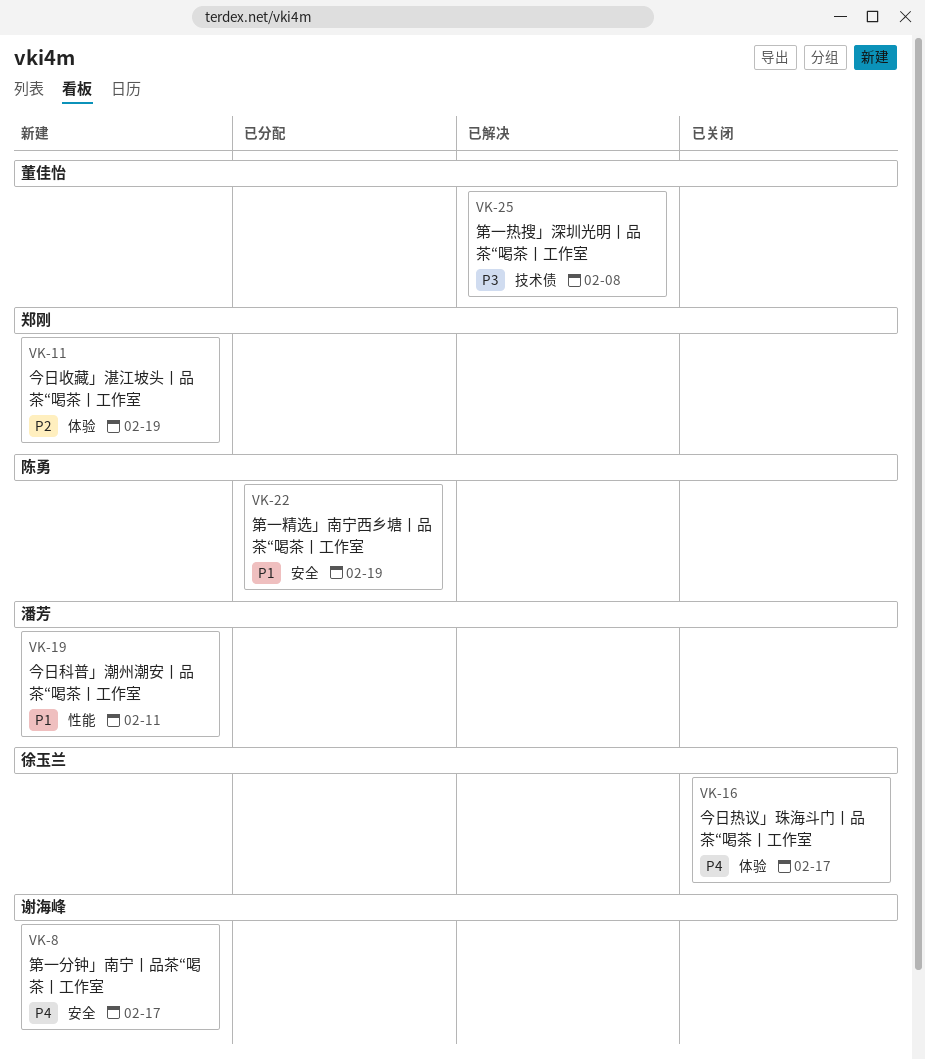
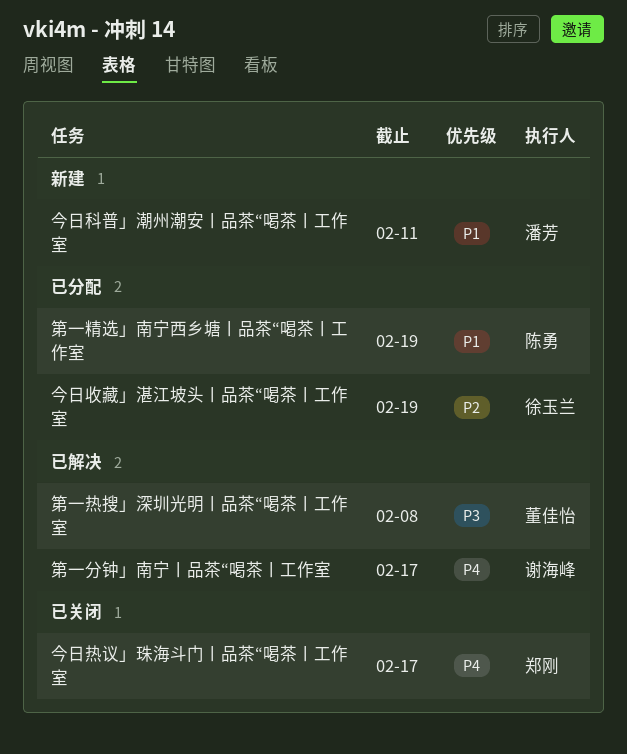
今日收藏」湛江坡头丨品茶“喝茶丨工作室, status: 新建 -> 已分配
今日收藏」湛江坡头丨品茶“喝茶丨工作室, owner: 郑刚 -> 徐玉兰
今日热议」珠海斗门丨品茶“喝茶丨工作室, owner: 徐玉兰 -> 郑刚
第一分钟」南宁丨品茶“喝茶丨工作室, status: 新建 -> 已解决

